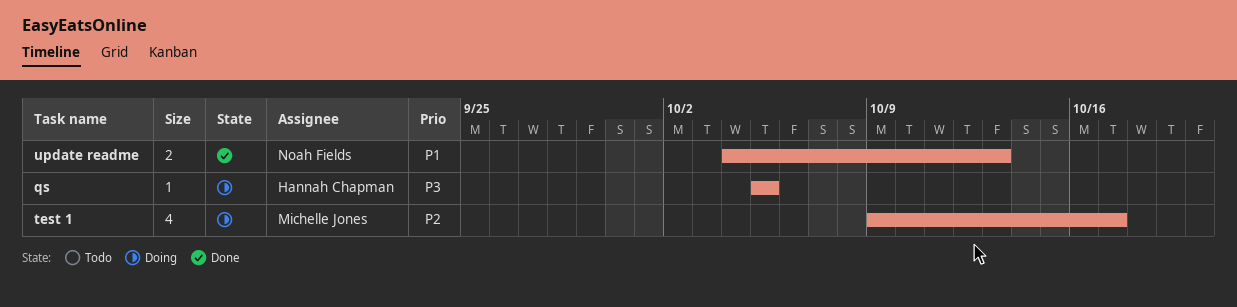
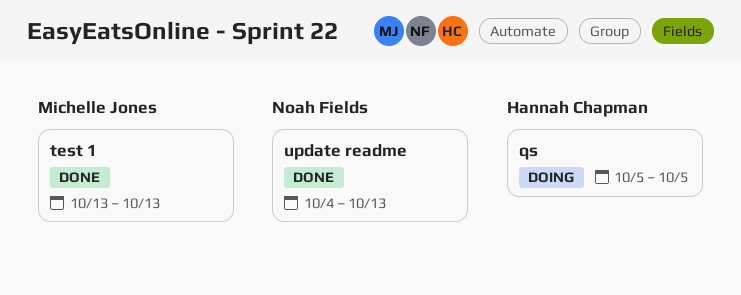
test 1, status: Doing -> Done
test 1, start: Oct 9 -> Oct 13
test 1, due: Oct 17 -> Oct 13

